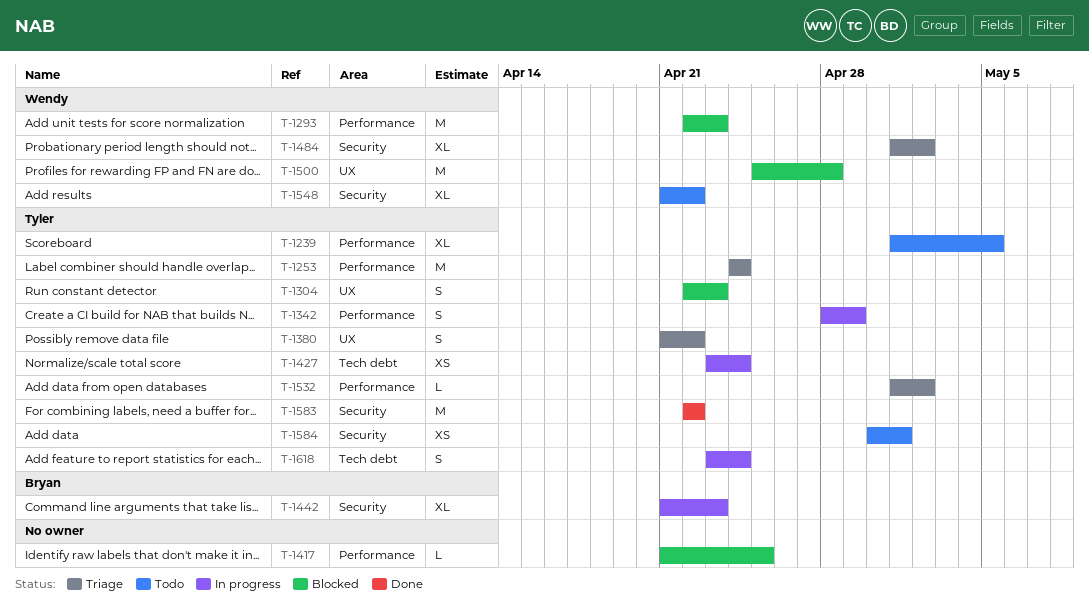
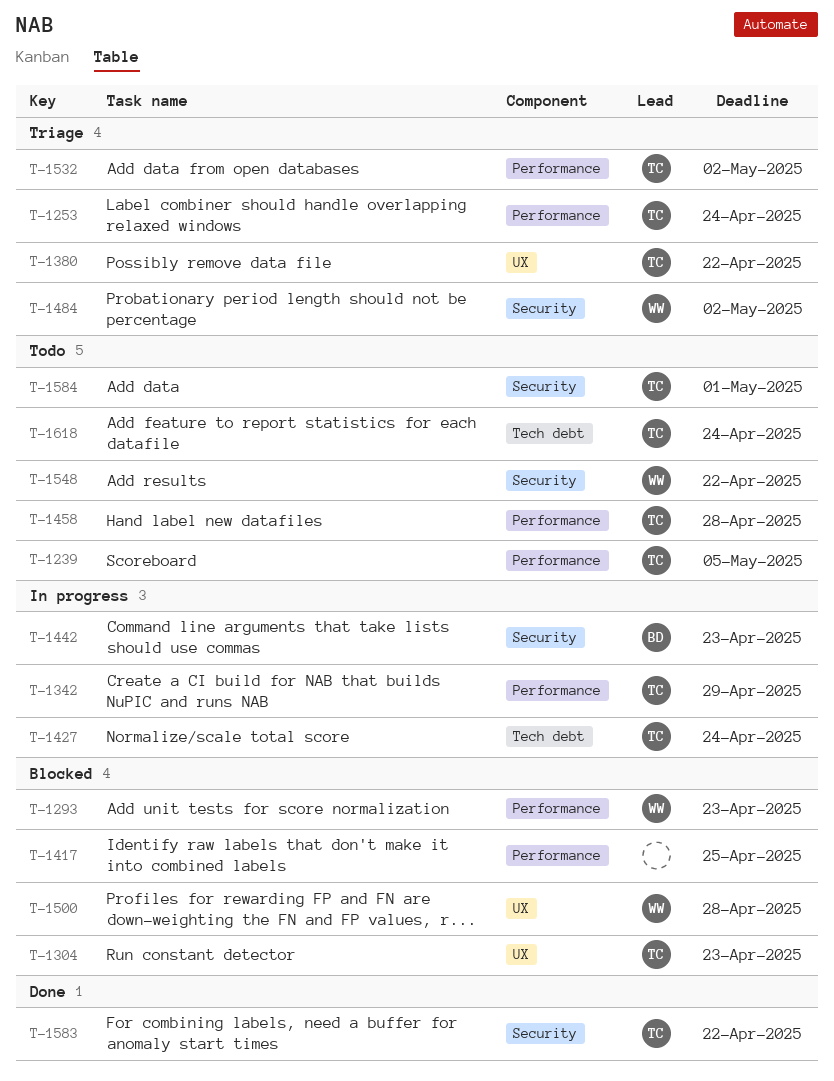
T-1458: none -> present
T-1618, status: In progress -> Todo

